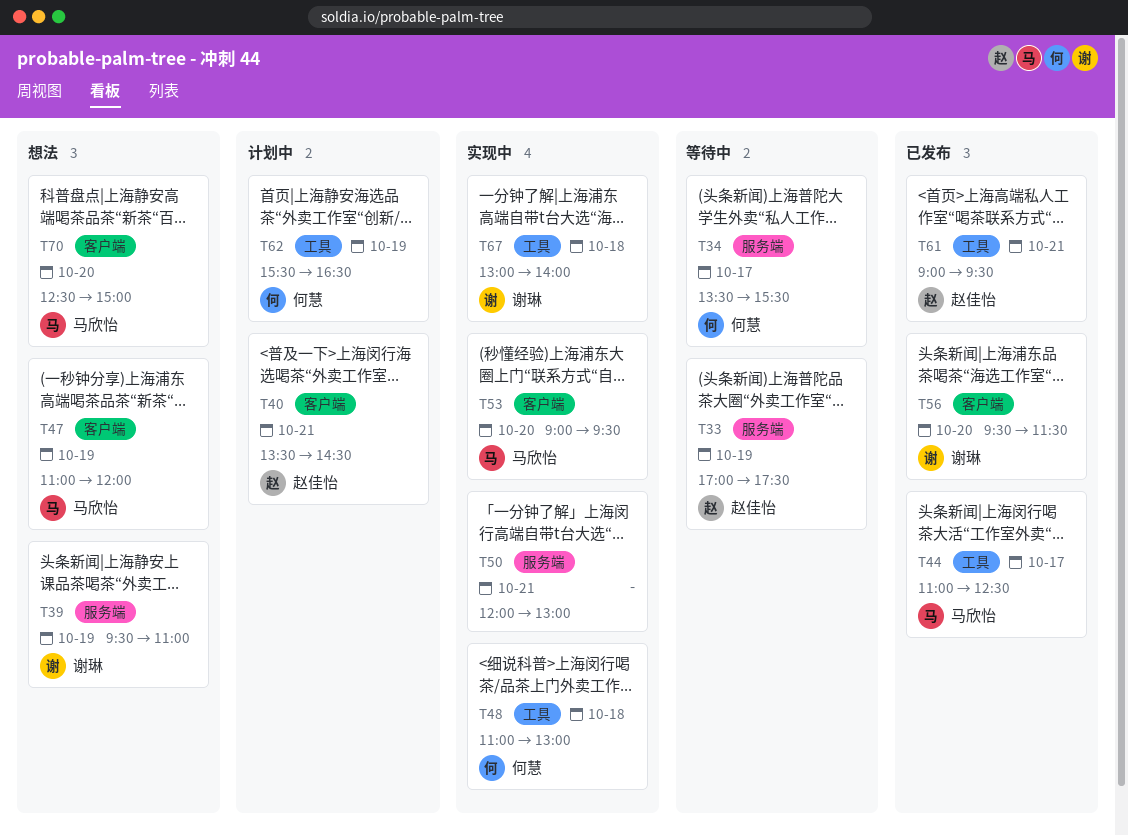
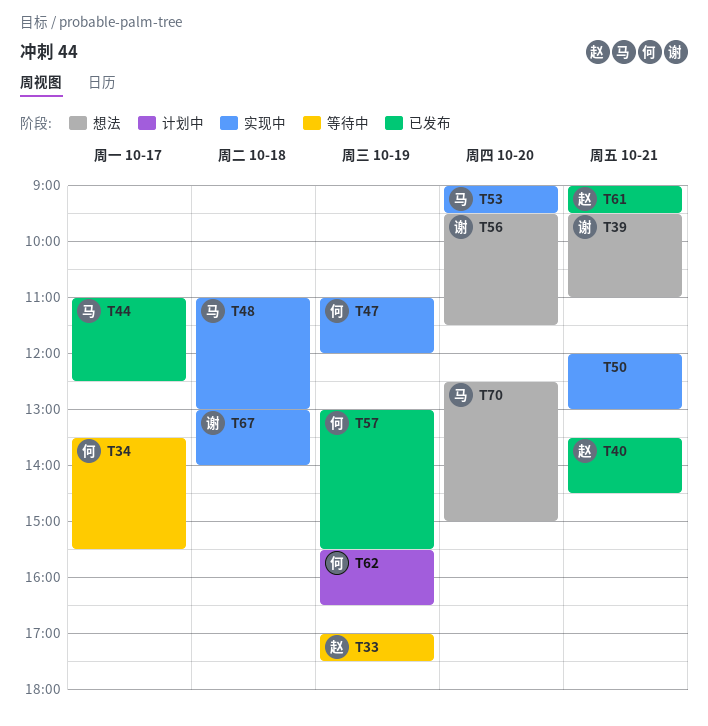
T39, day: Oct 19 -> Oct 21
T40, status: 计划中 -> 已发布
T47, status: 想法 -> 实现中
T47, owner: 马欣怡 -> 何慧
T48, owner: 何慧 -> 马欣怡
T56, status: 已发布 -> 想法
T57: none -> present

